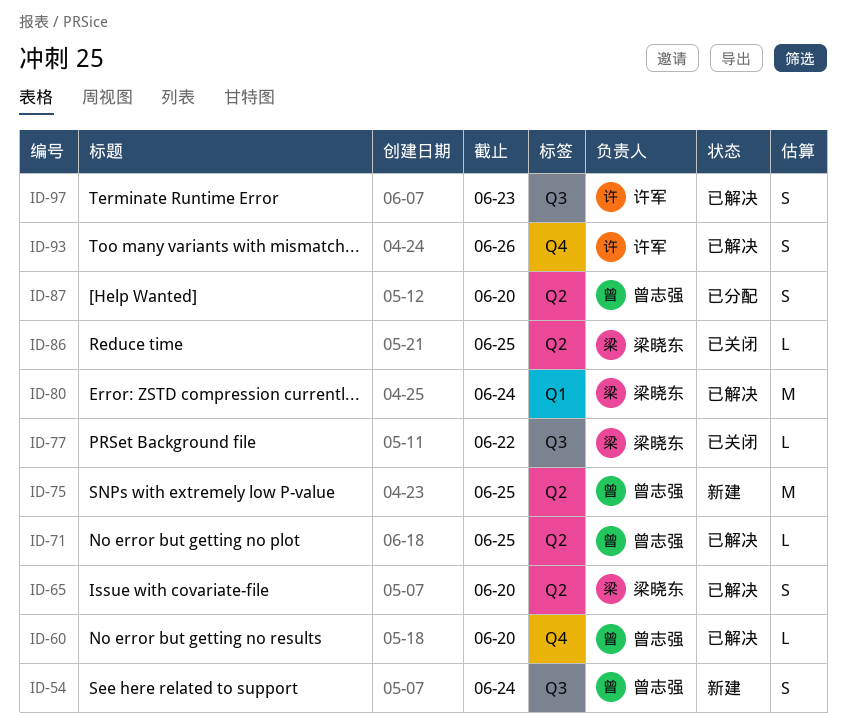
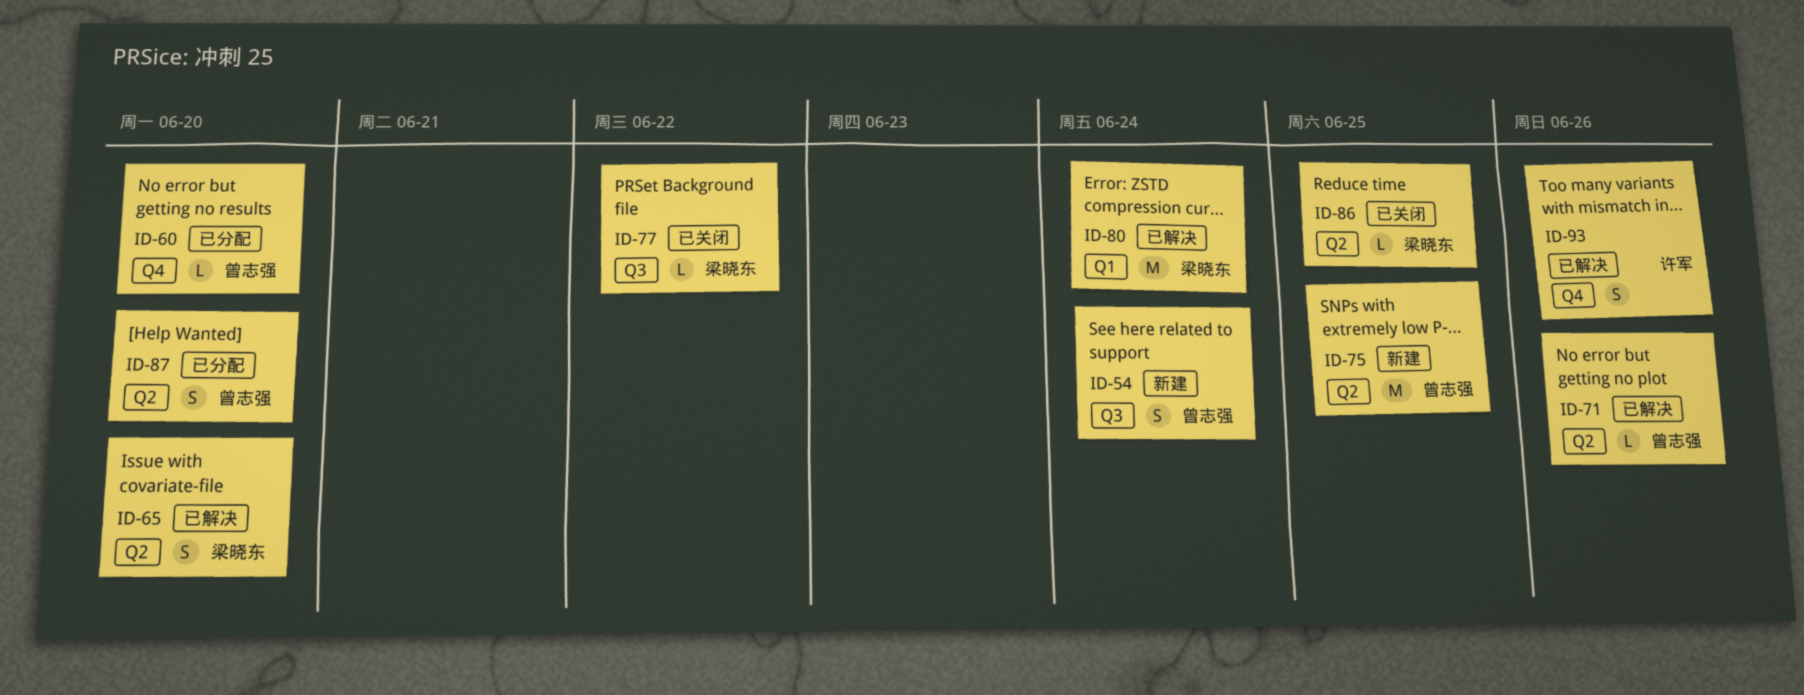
ID-60, status: 已解决 -> 已分配
ID-71, due: Jun 25 -> Jun 26
ID-97: present -> none

